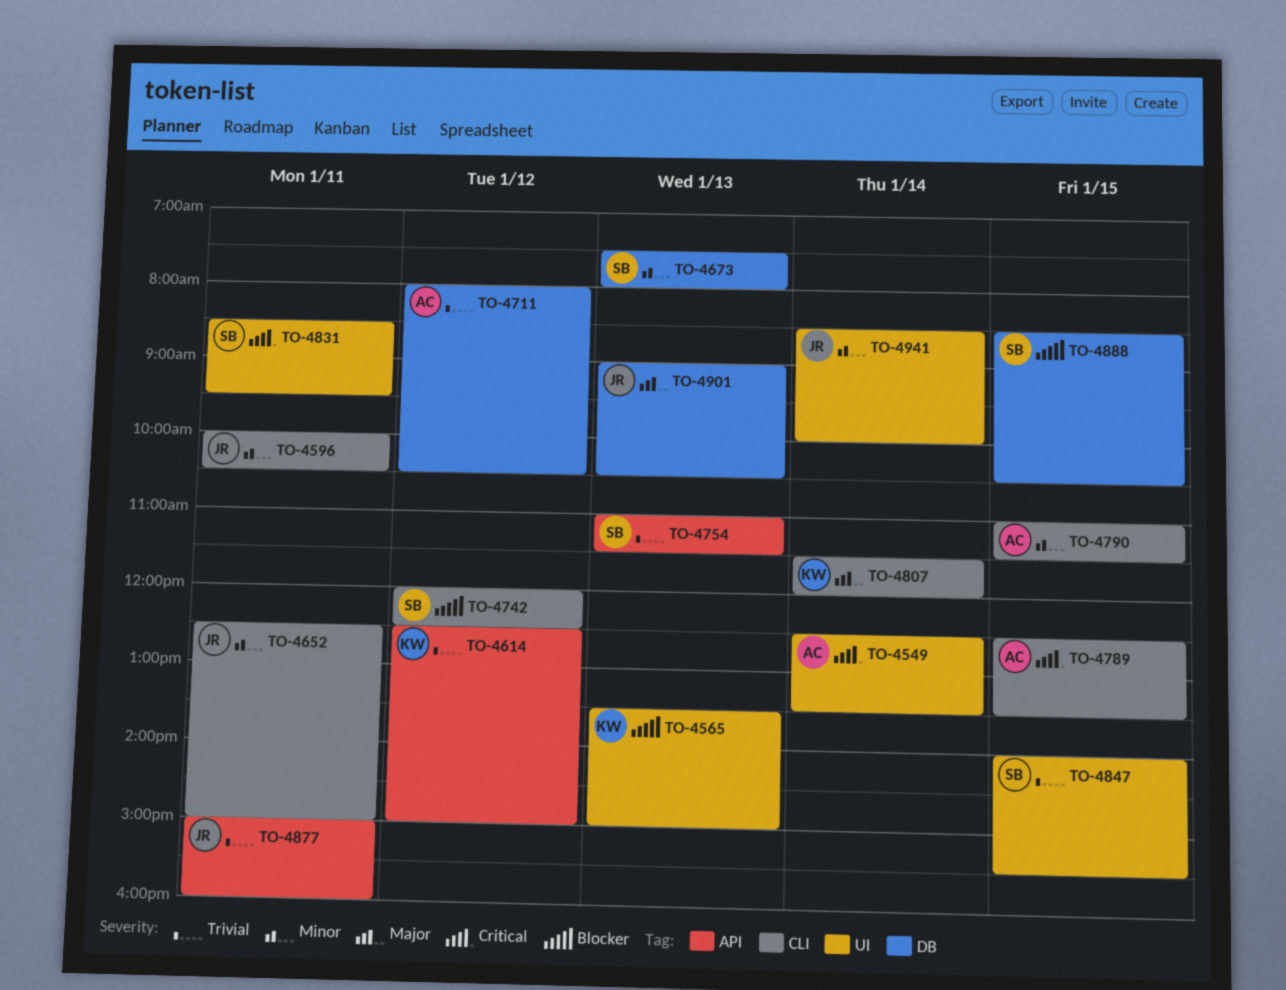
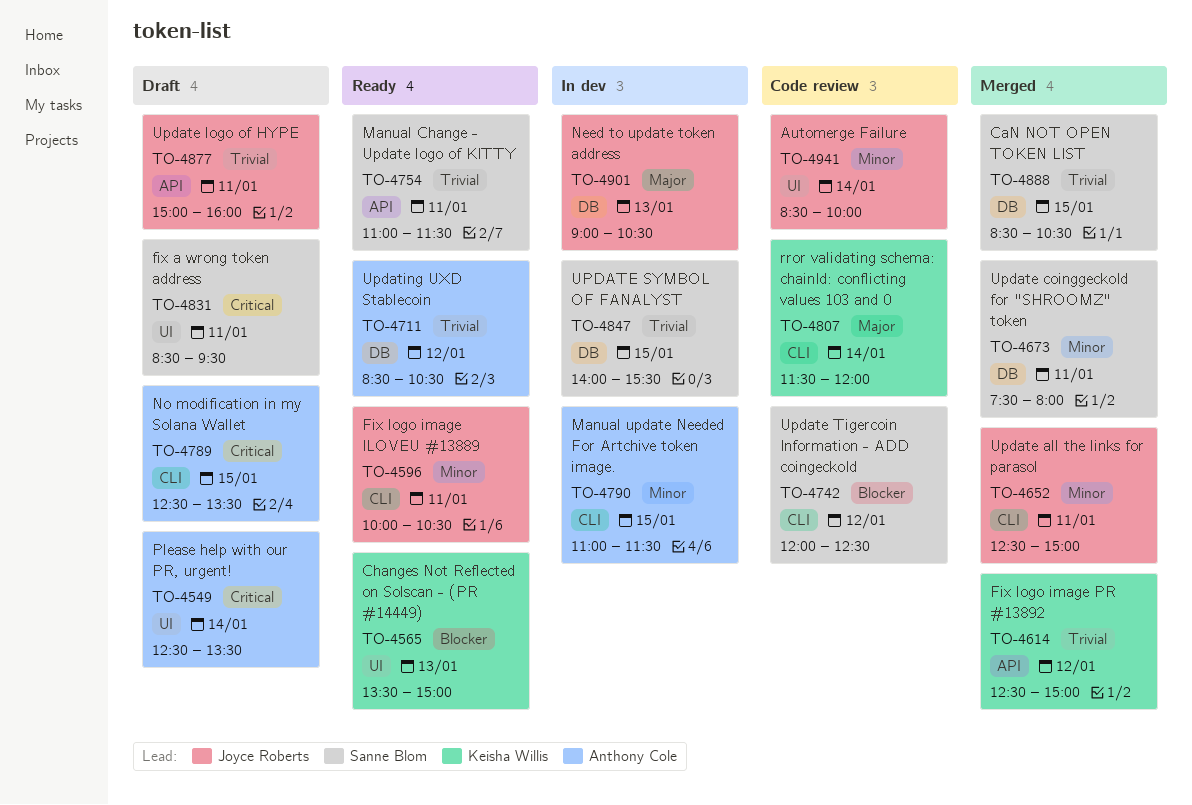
TO-4673, day: Jan 13 -> Jan 11
TO-4711, begins: 08:00 -> 08:30
TO-4754, day: Jan 13 -> Jan 11
TO-4847, label: UI -> DB
TO-4888, priority: Blocker -> Trivial

